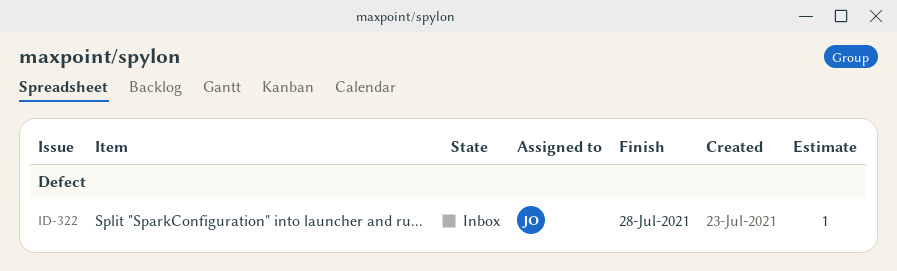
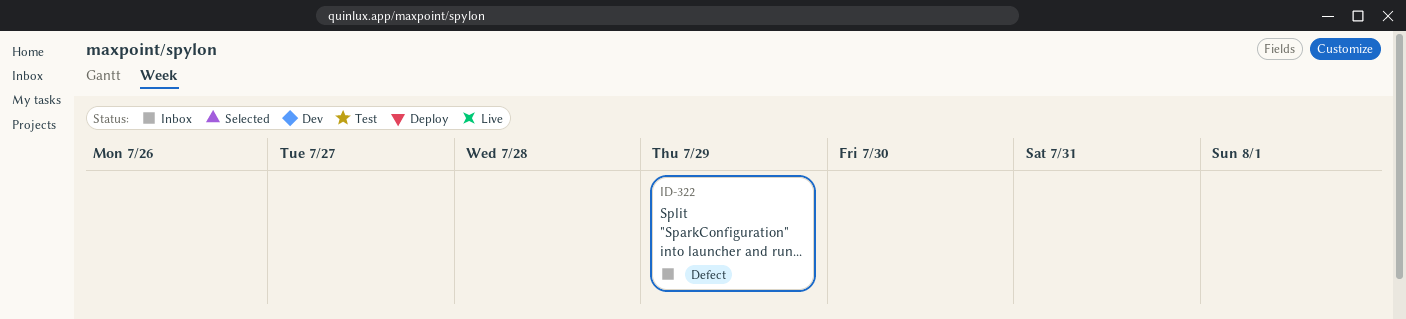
ID-322, due: Jul 28 -> Jul 29

